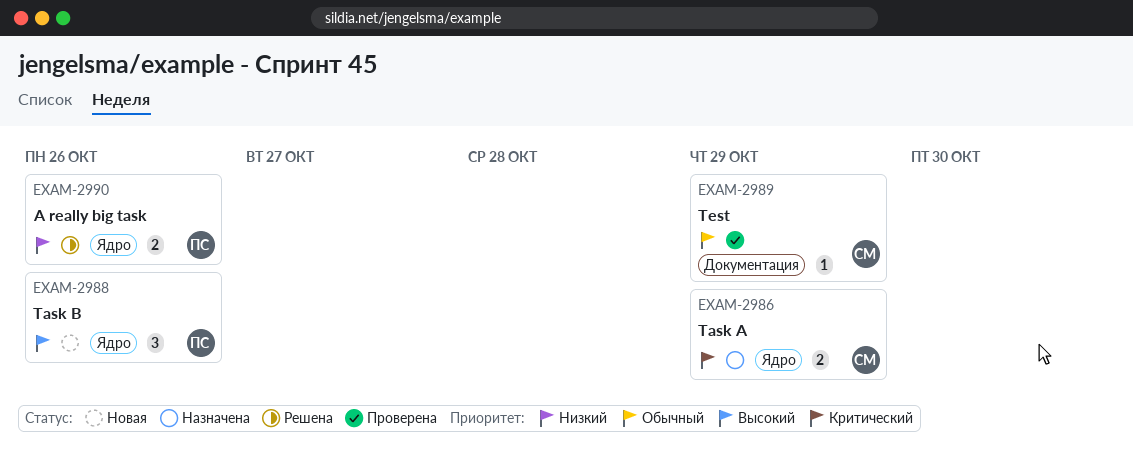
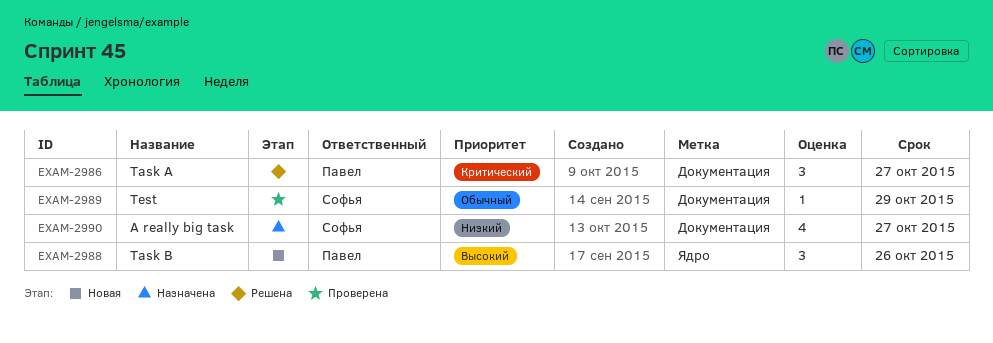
EXAM-2986, status: Назначена -> Решена
EXAM-2986, owner: Софья -> Павел
EXAM-2986, label: Ядро -> Документация
EXAM-2986, estimate: 2 -> 3
EXAM-2986, due: Oct 29 -> Oct 27
EXAM-2990, status: Решена -> Назначена
EXAM-2990, owner: Павел -> Софья
EXAM-2990, label: Ядро -> Документация
EXAM-2990, estimate: 2 -> 4
EXAM-2990, due: Oct 26 -> Oct 27

